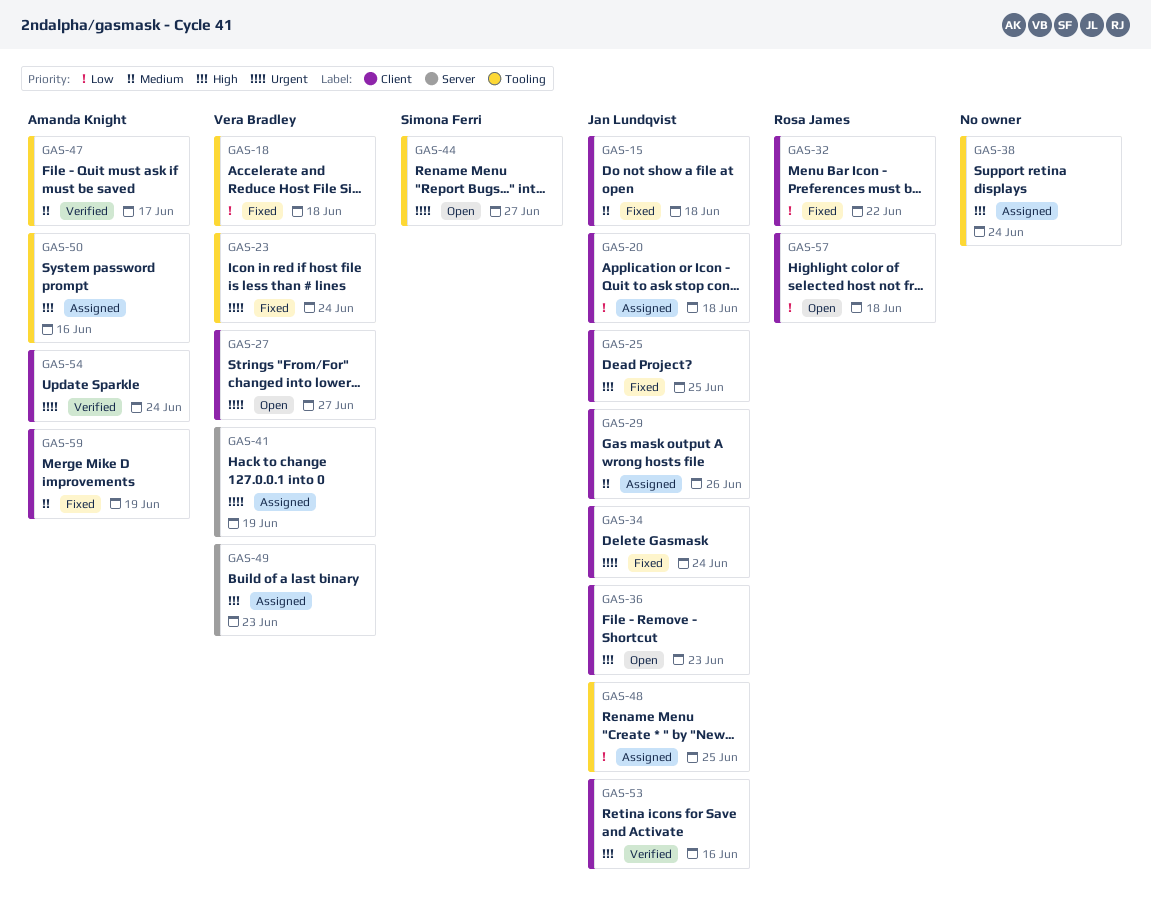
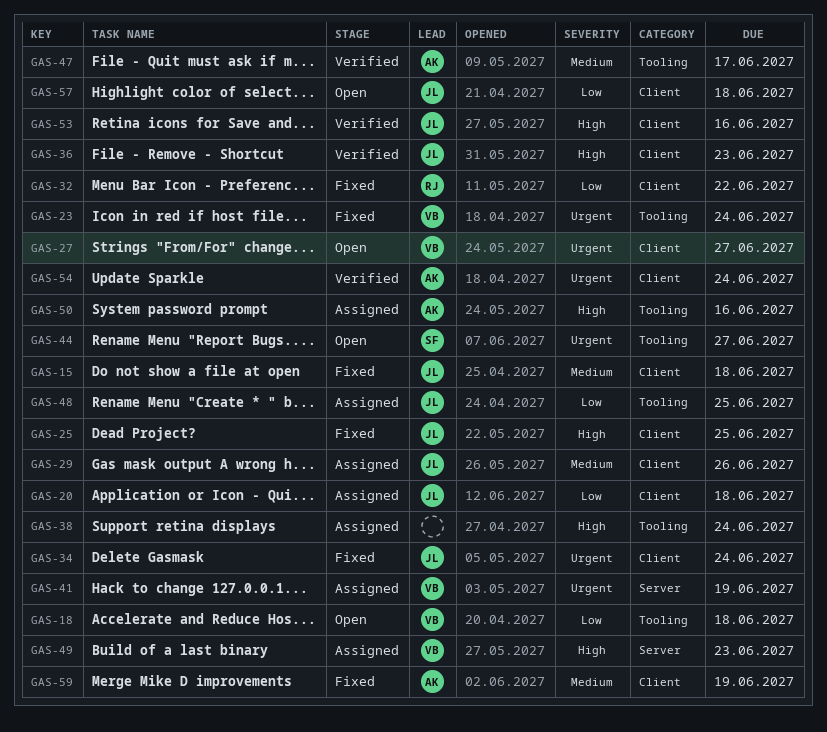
GAS-18, status: Fixed -> Open
GAS-36, status: Open -> Verified
GAS-57, owner: Rosa James -> Jan Lundqvist

